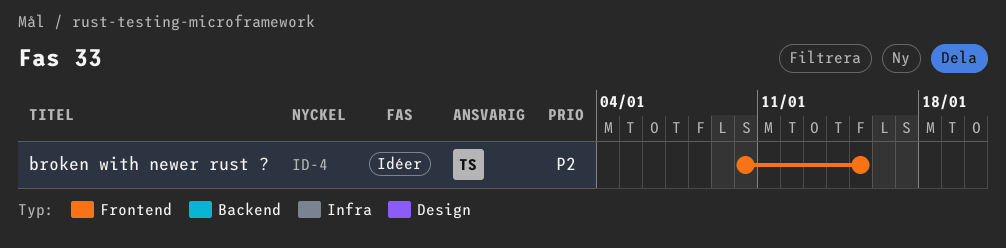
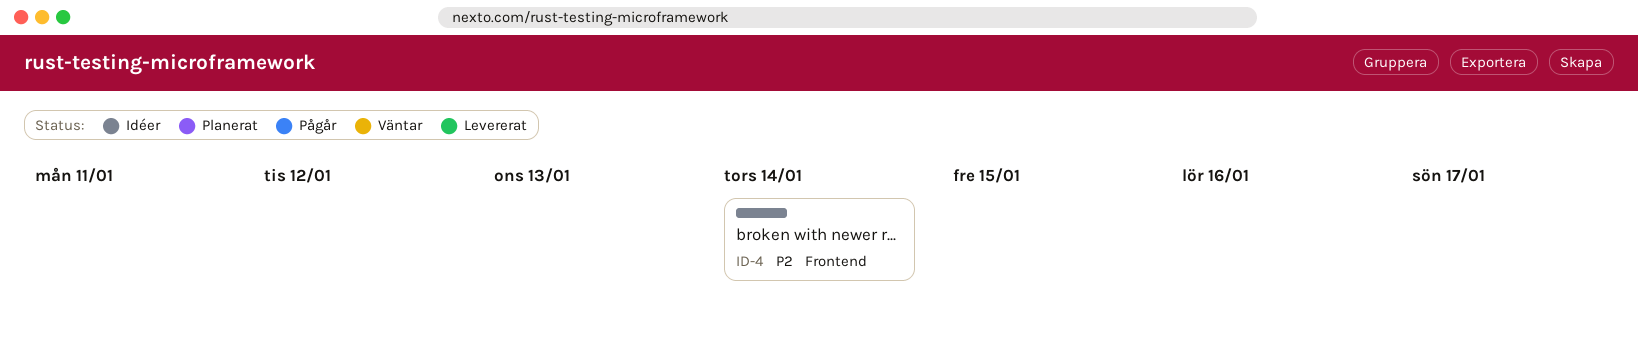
ID-4, due: Jan 15 -> Jan 14

